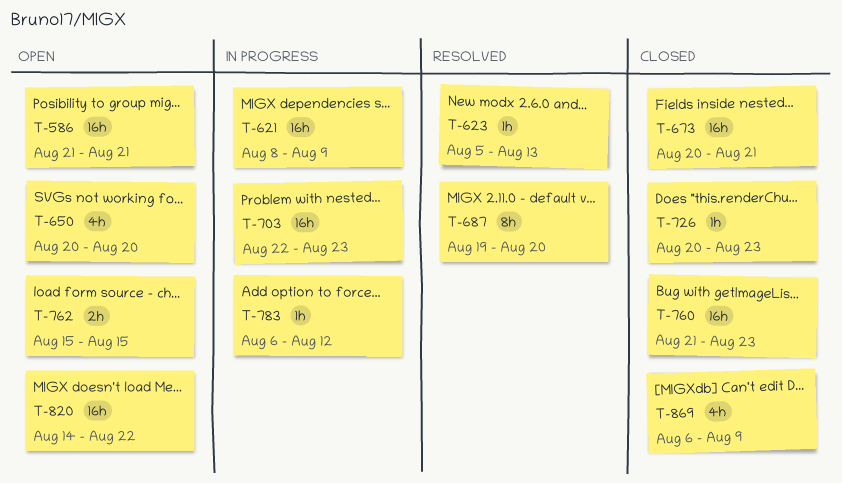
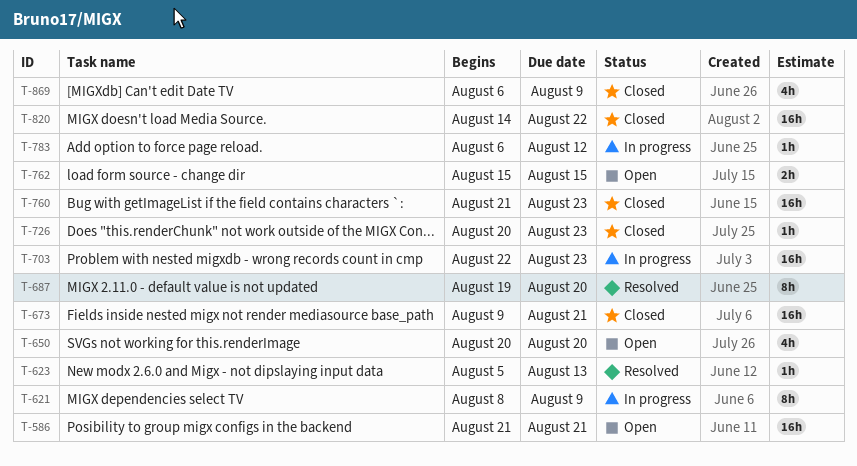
T-621, estimate: 16h -> 8h
T-673, start: Aug 20 -> Aug 9
T-820, status: Open -> Closed

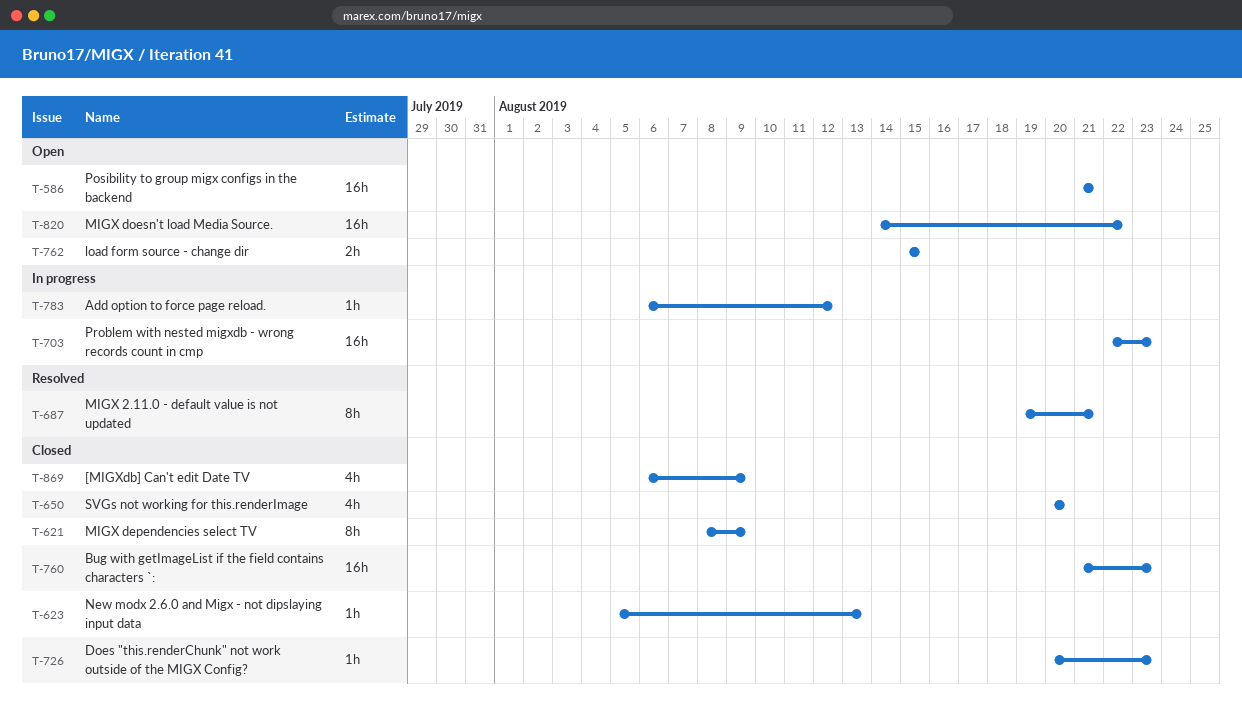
T-621, status: In progress -> Closed
T-623, status: Resolved -> Closed
T-650, status: Open -> Closed
T-673: present -> none
T-687, due: Aug 20 -> Aug 21
T-820, status: Closed -> Open

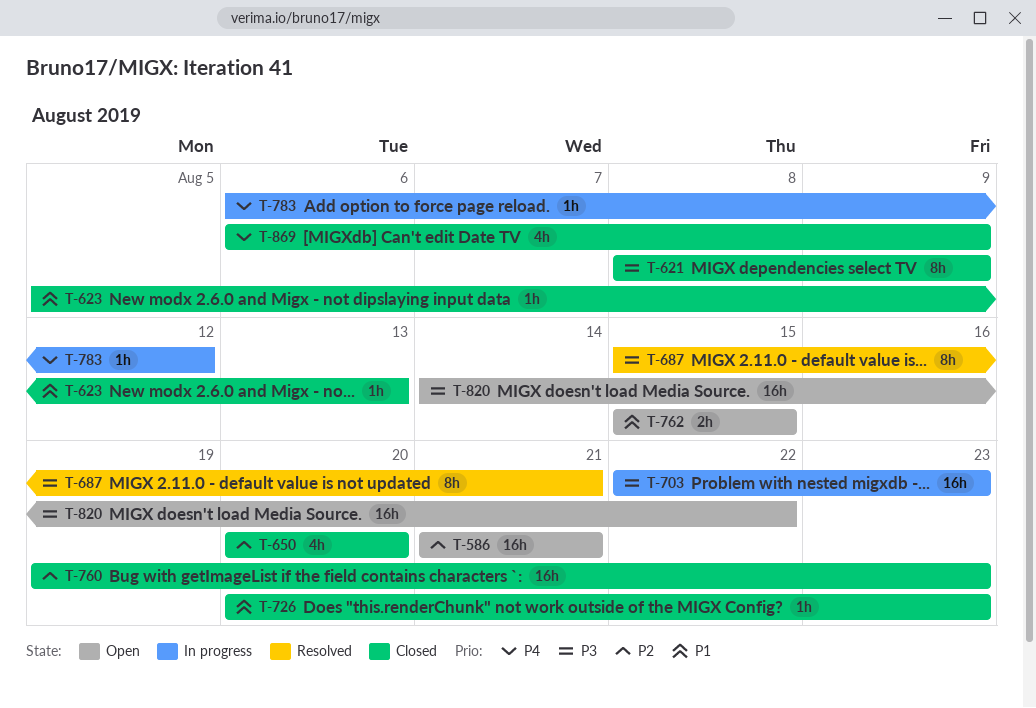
T-687, start: Aug 19 -> Aug 15
T-760, start: Aug 21 -> Aug 19

